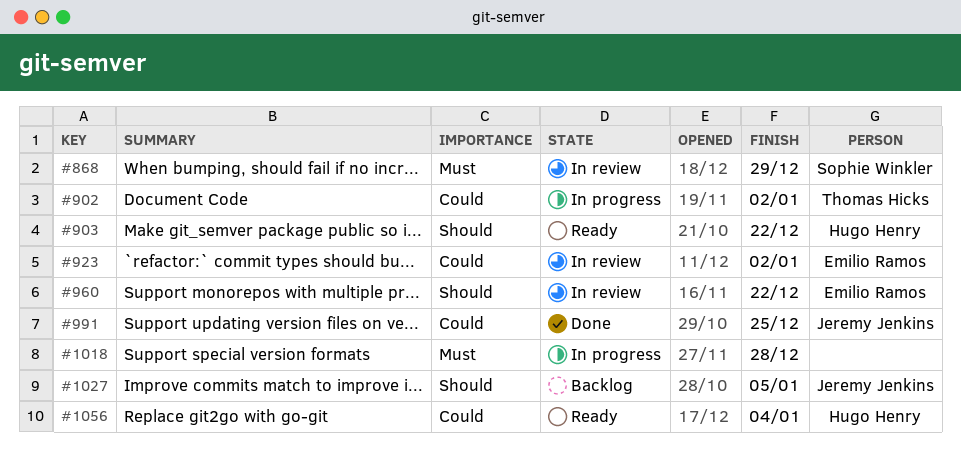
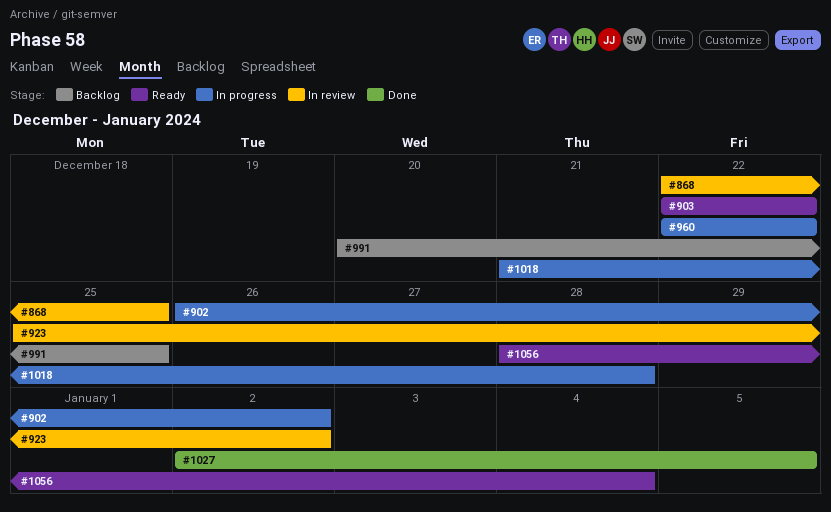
#868, due: Dec 29 -> Dec 25
#960, status: In review -> In progress
#991, status: Done -> Backlog
#1027, status: Backlog -> Done

